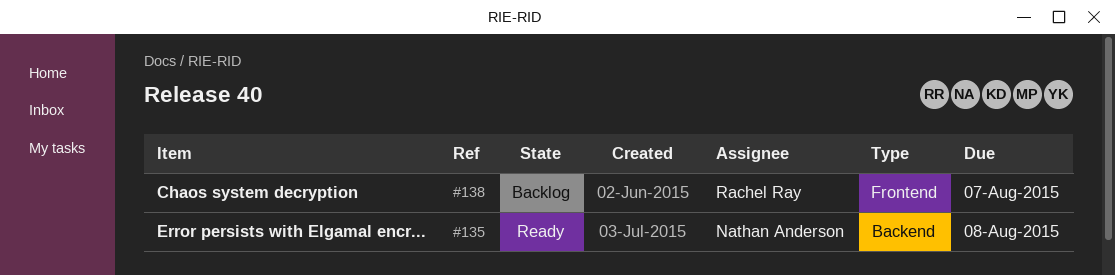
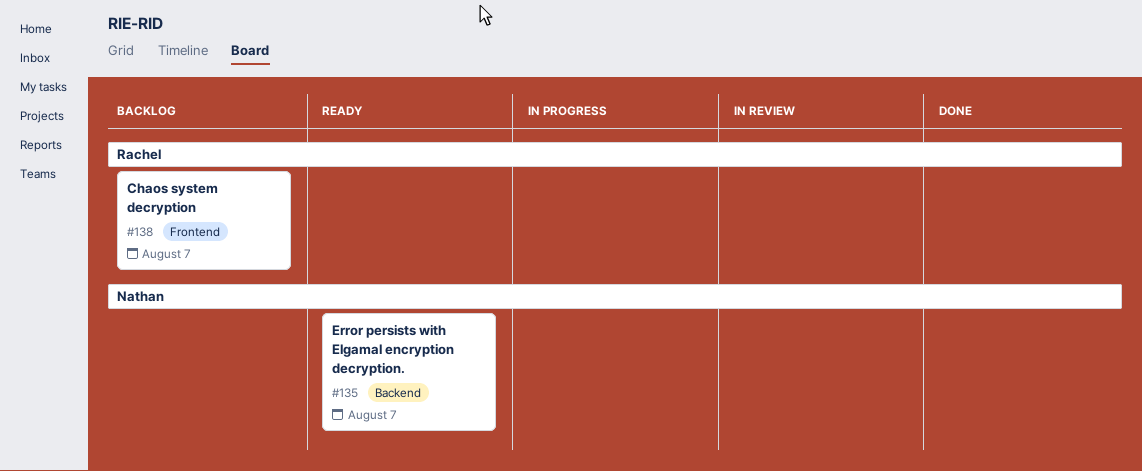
#135, due: Aug 8 -> Aug 7

